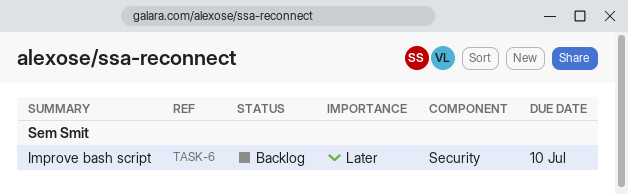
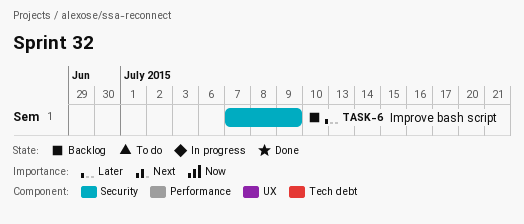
TASK-6, due: Jul 10 -> Jul 9

